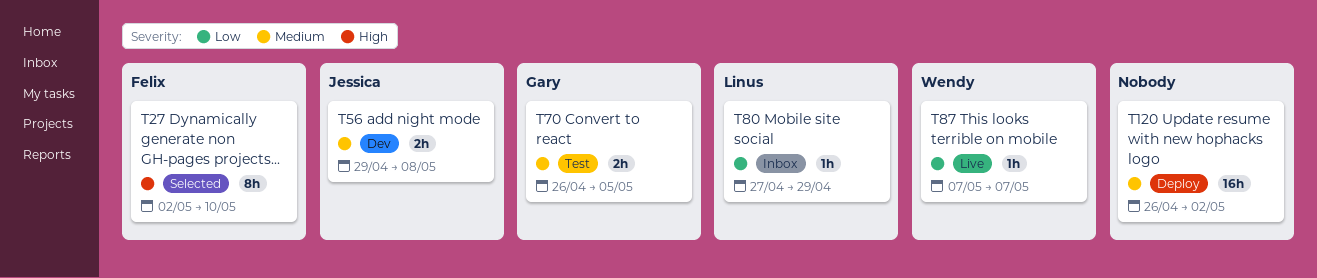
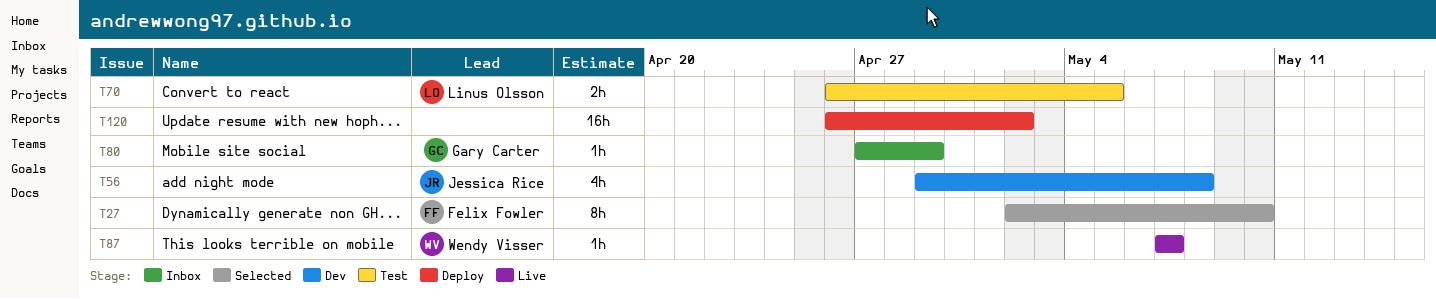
T56, estimate: 2h -> 4h
T70, owner: Gary Carter -> Linus Olsson
T80, owner: Linus Olsson -> Gary Carter

